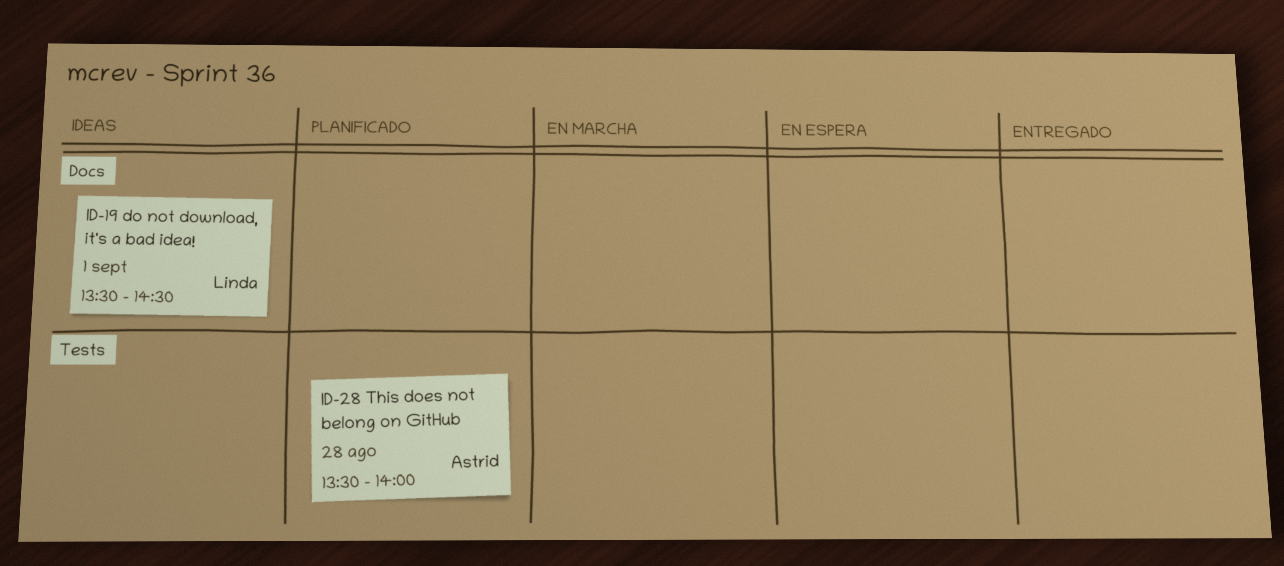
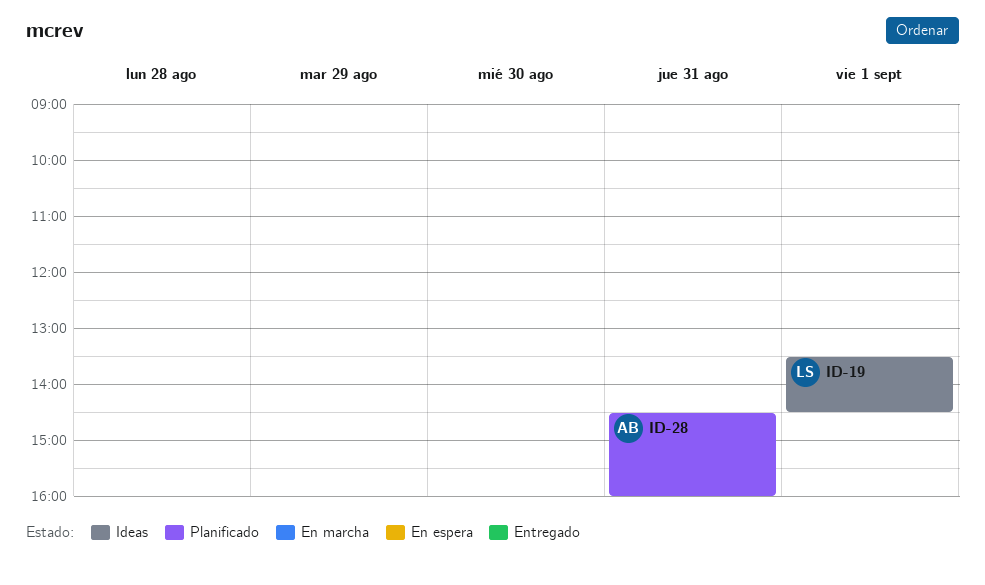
ID-28, day: Aug 28 -> Aug 31
ID-28, begins: 13:30 -> 14:30
ID-28, ends: 14:00 -> 16:00

